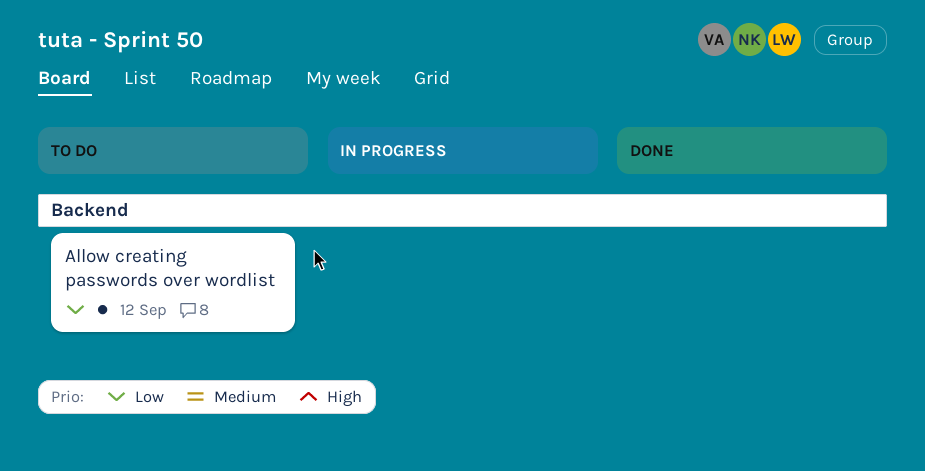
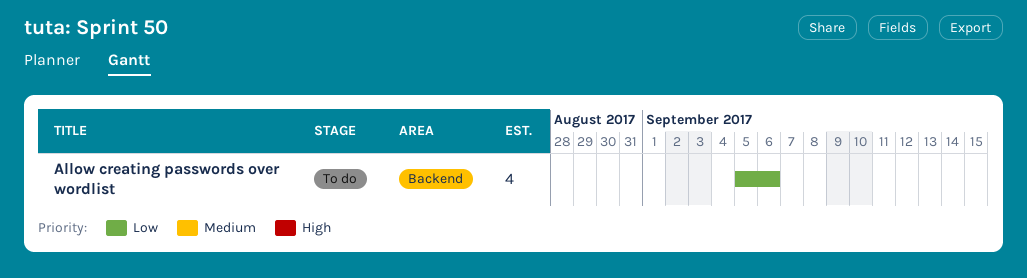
Allow creating passwords over wordlist, estimate: 1 -> 4
Allow creating passwords over wordlist, due: Sep 12 -> Sep 6

